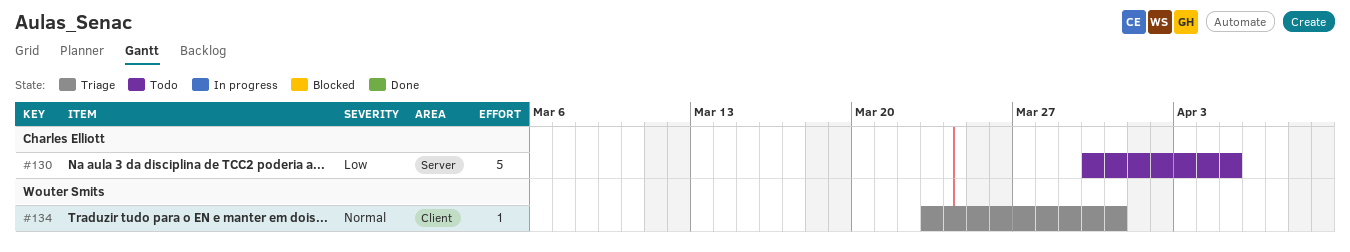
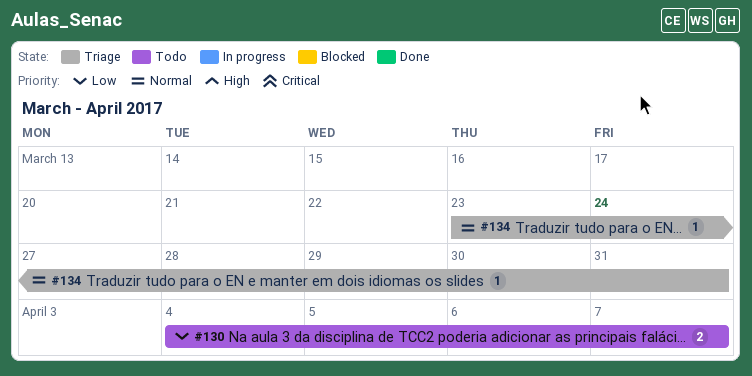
#130, estimate: 5 -> 2
#130, start: Mar 30 -> Apr 4
#130, due: Apr 5 -> Apr 7

